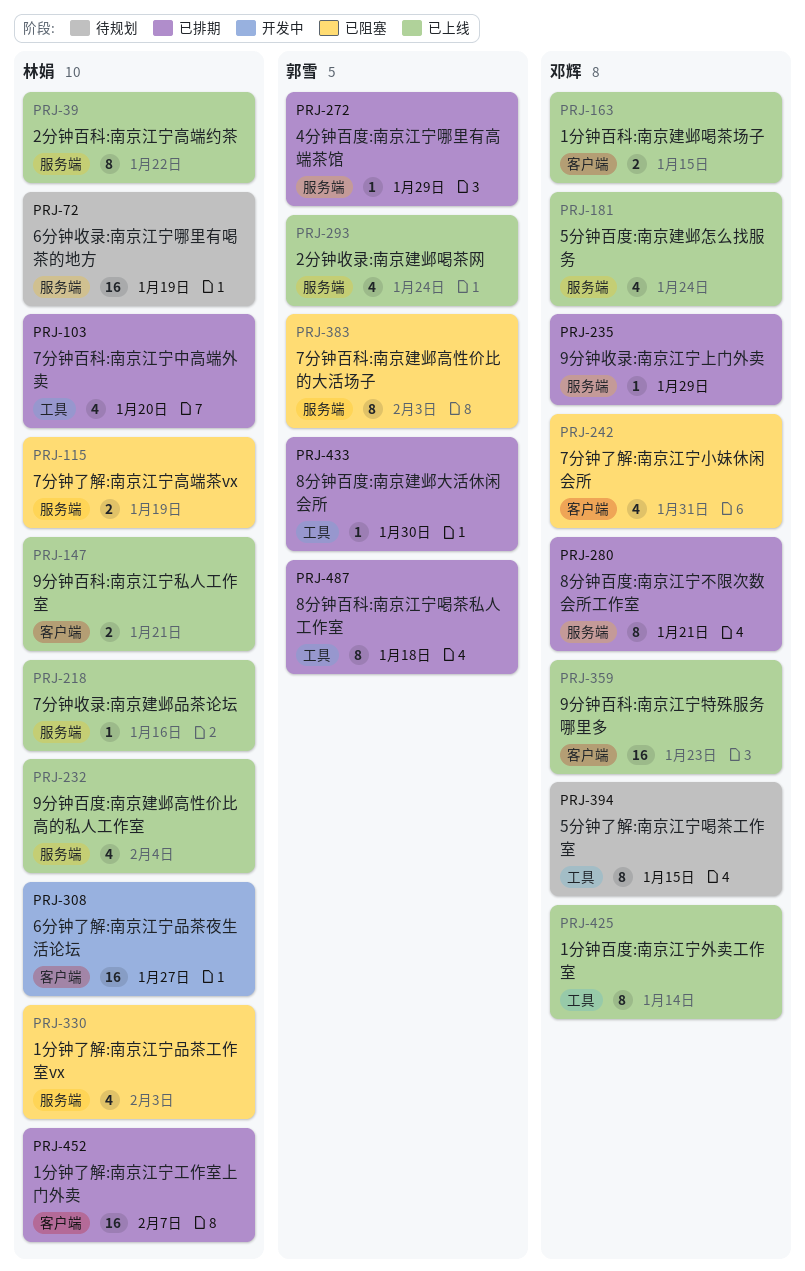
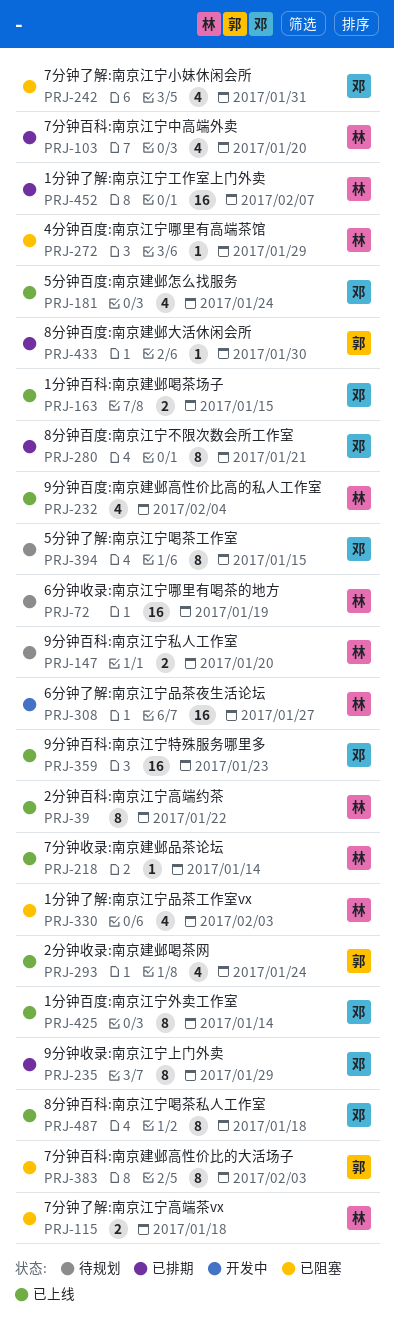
PRJ-115, due: Jan 19 -> Jan 18
PRJ-147, status: 已上线 -> 待规划
PRJ-147, due: Jan 21 -> Jan 20
PRJ-218, due: Jan 16 -> Jan 14
PRJ-235, estimate: 1 -> 8
PRJ-272, status: 已排期 -> 已阻塞
PRJ-272, owner: 郭雪 -> 林娟
PRJ-487, status: 已排期 -> 已上线
PRJ-487, owner: 郭雪 -> 邓辉

